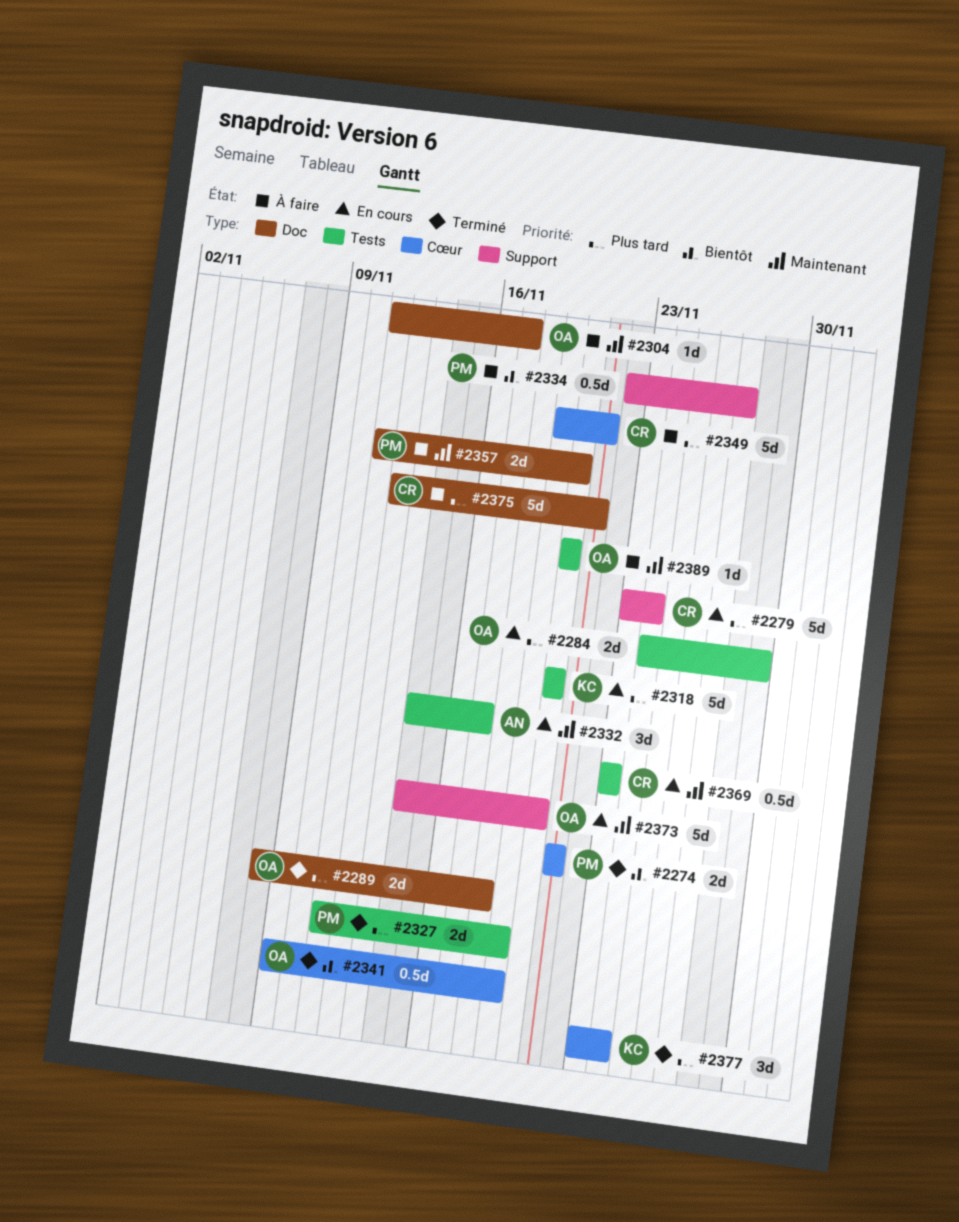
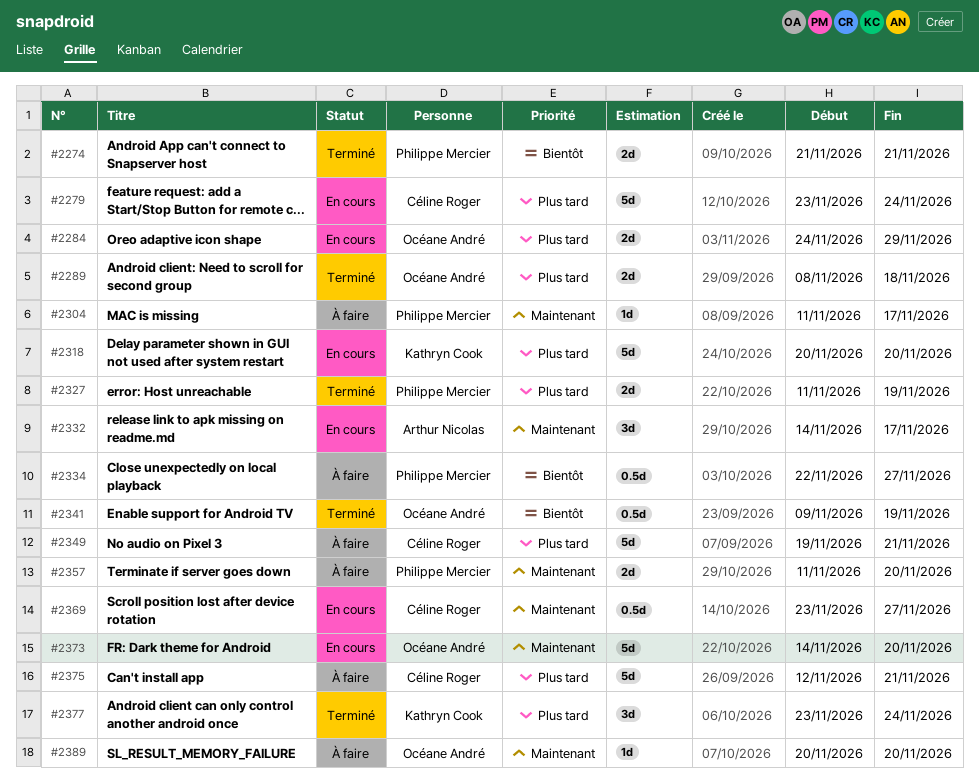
#2304, owner: Océane André -> Philippe Mercier
#2369, due: Nov 23 -> Nov 27

